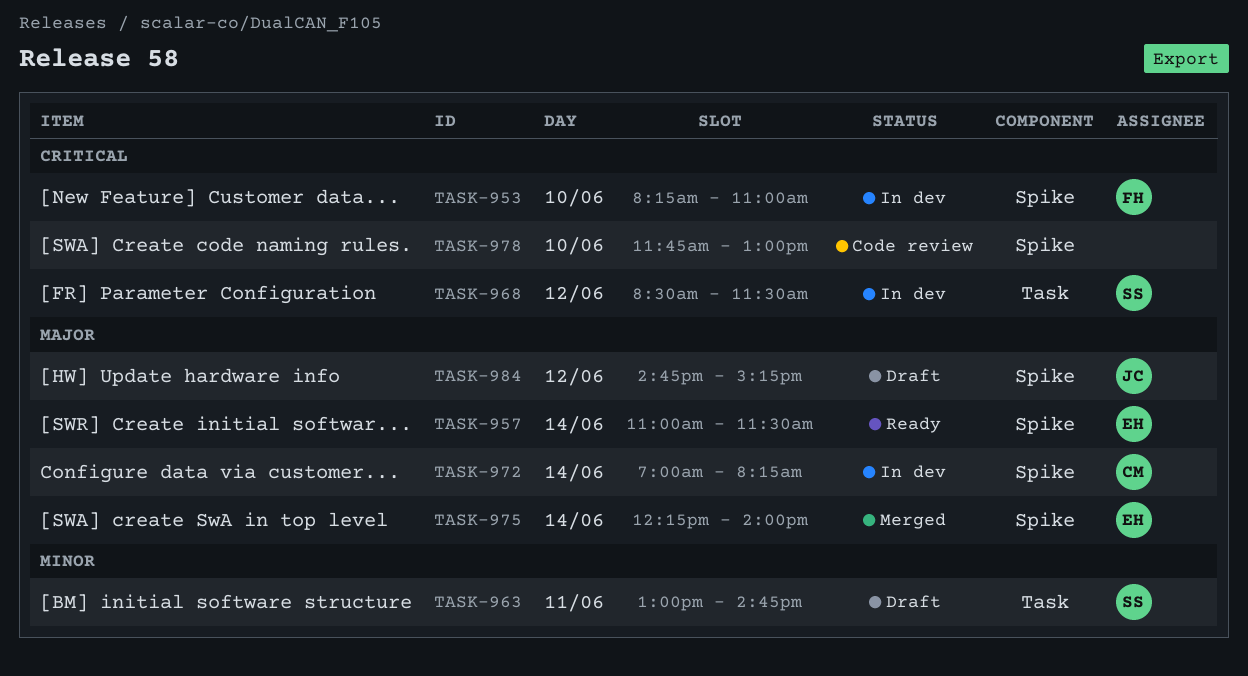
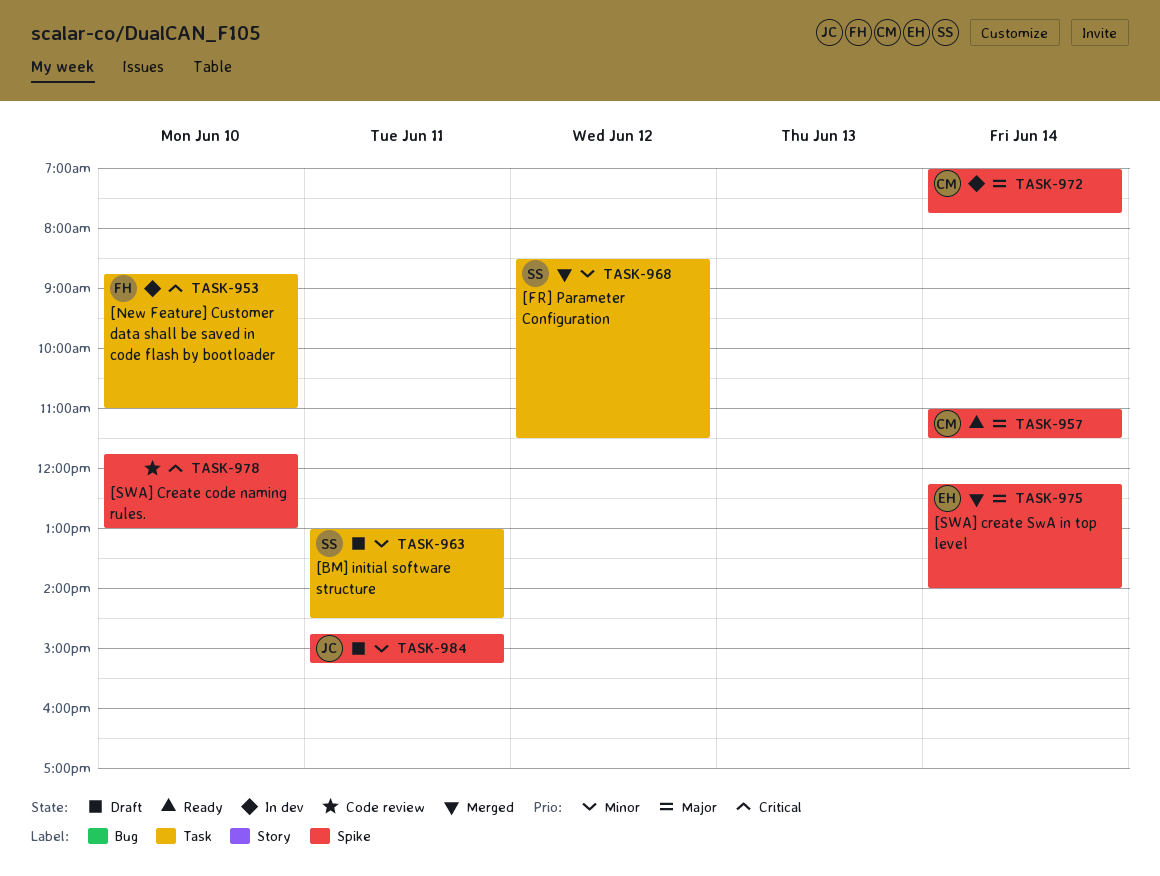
TASK-953, label: Spike -> Task
TASK-953, begins: 08:15 -> 08:45
TASK-957, owner: EH -> CM
TASK-963, ends: 14:45 -> 14:30
TASK-968, status: In dev -> Merged
TASK-968, priority: Critical -> Minor
TASK-972, ends: 08:15 -> 07:45
TASK-984, priority: Major -> Minor
TASK-984, day: Jun 12 -> Jun 11

